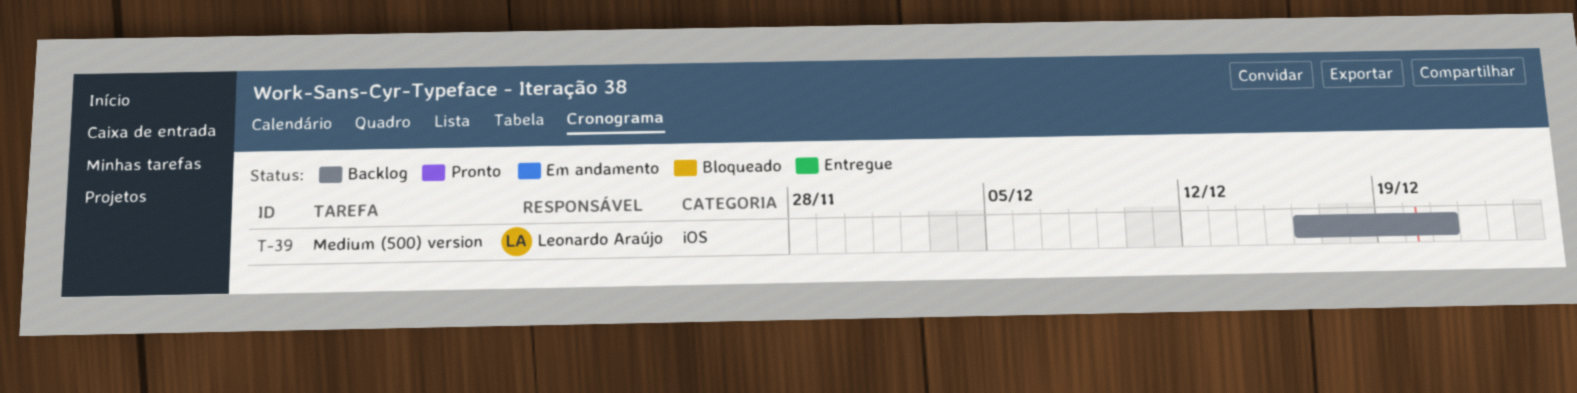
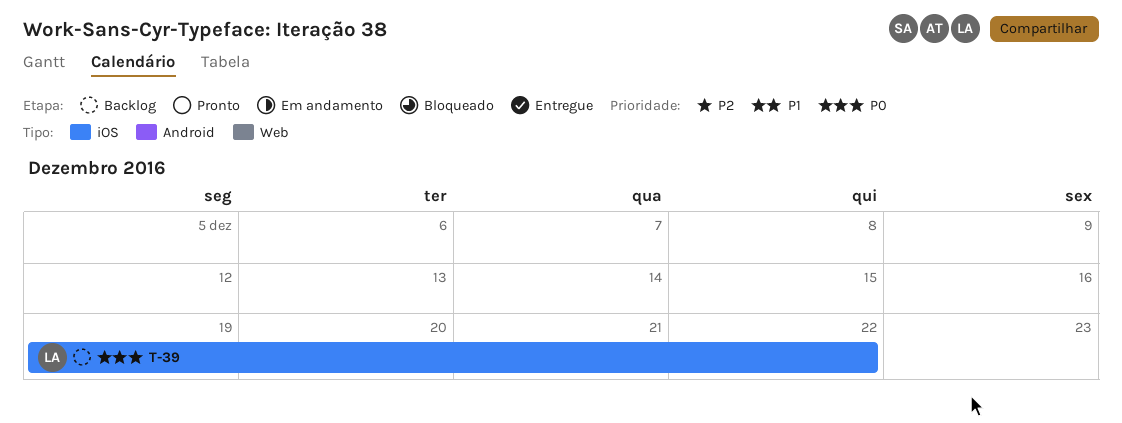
T-39, start: Dec 16 -> Dec 19
T-39, due: Dec 21 -> Dec 22

